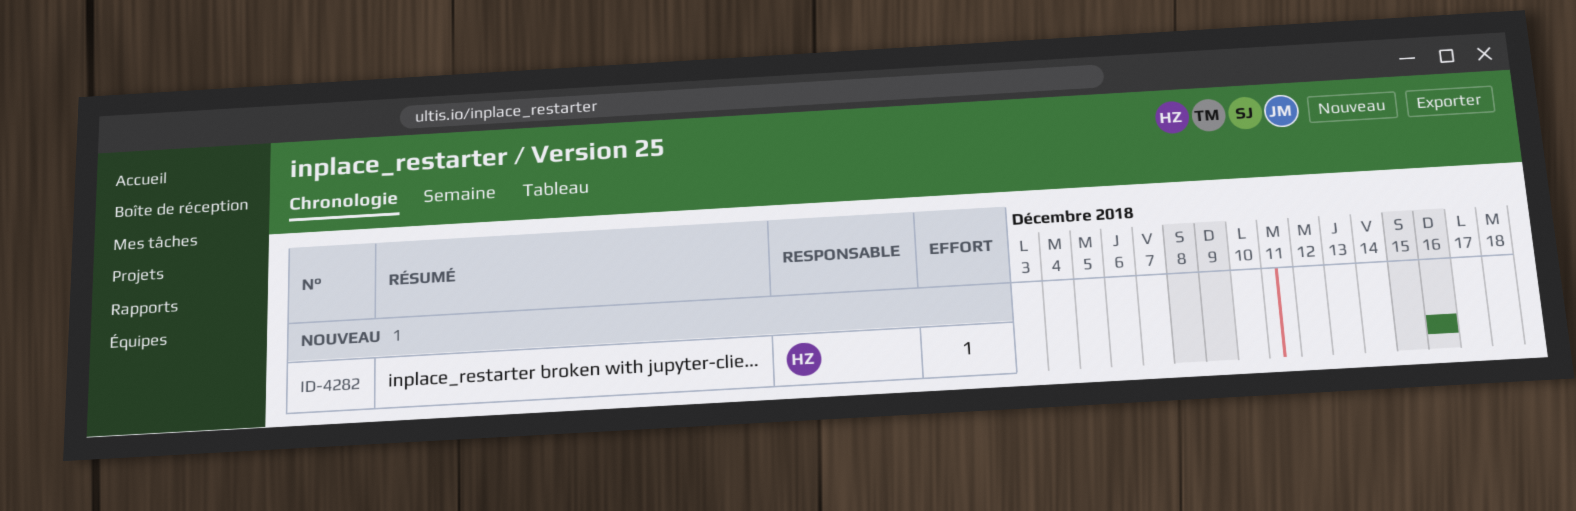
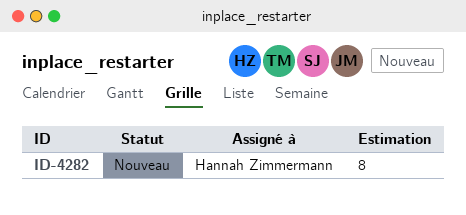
ID-4282, estimate: 1 -> 8

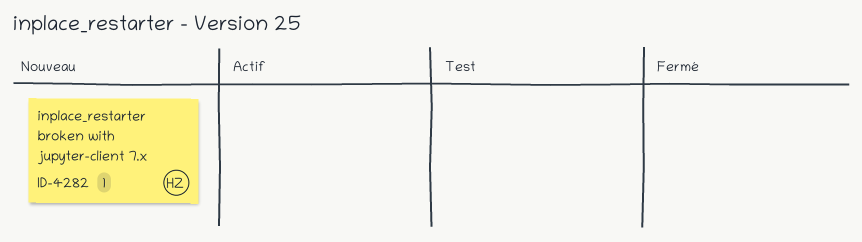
ID-4282, estimate: 8 -> 1

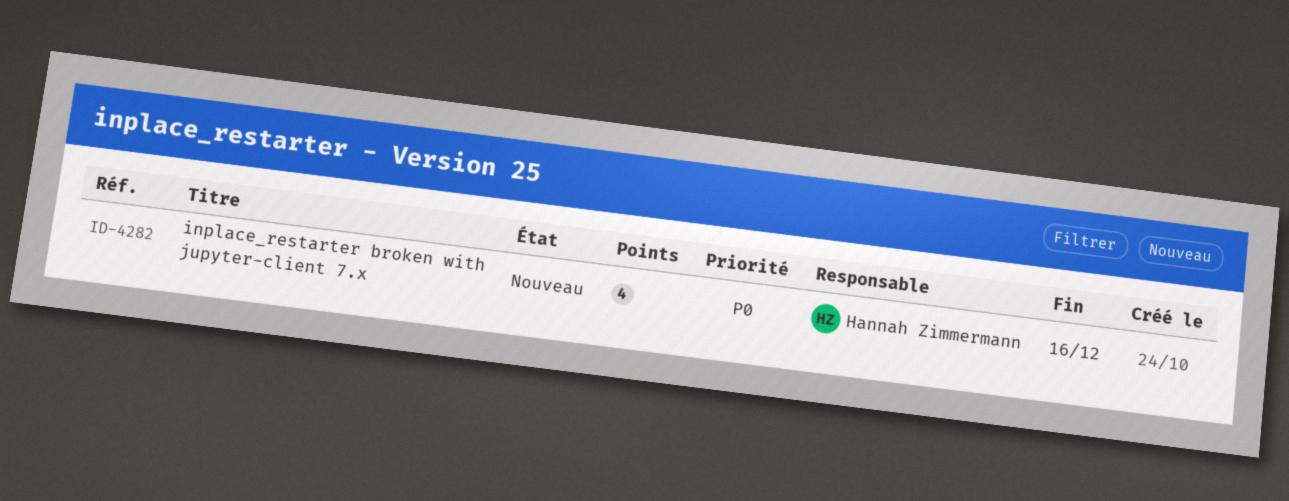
ID-4282, estimate: 1 -> 4

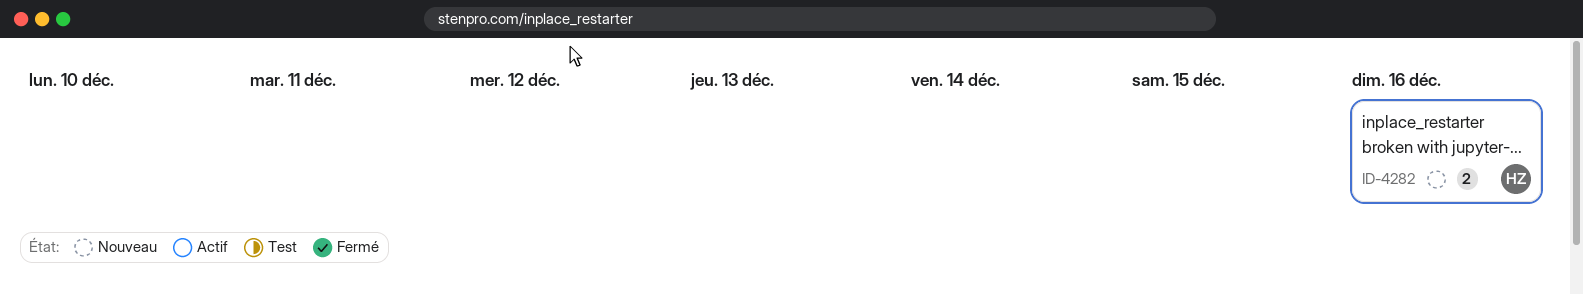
ID-4282, estimate: 4 -> 2

